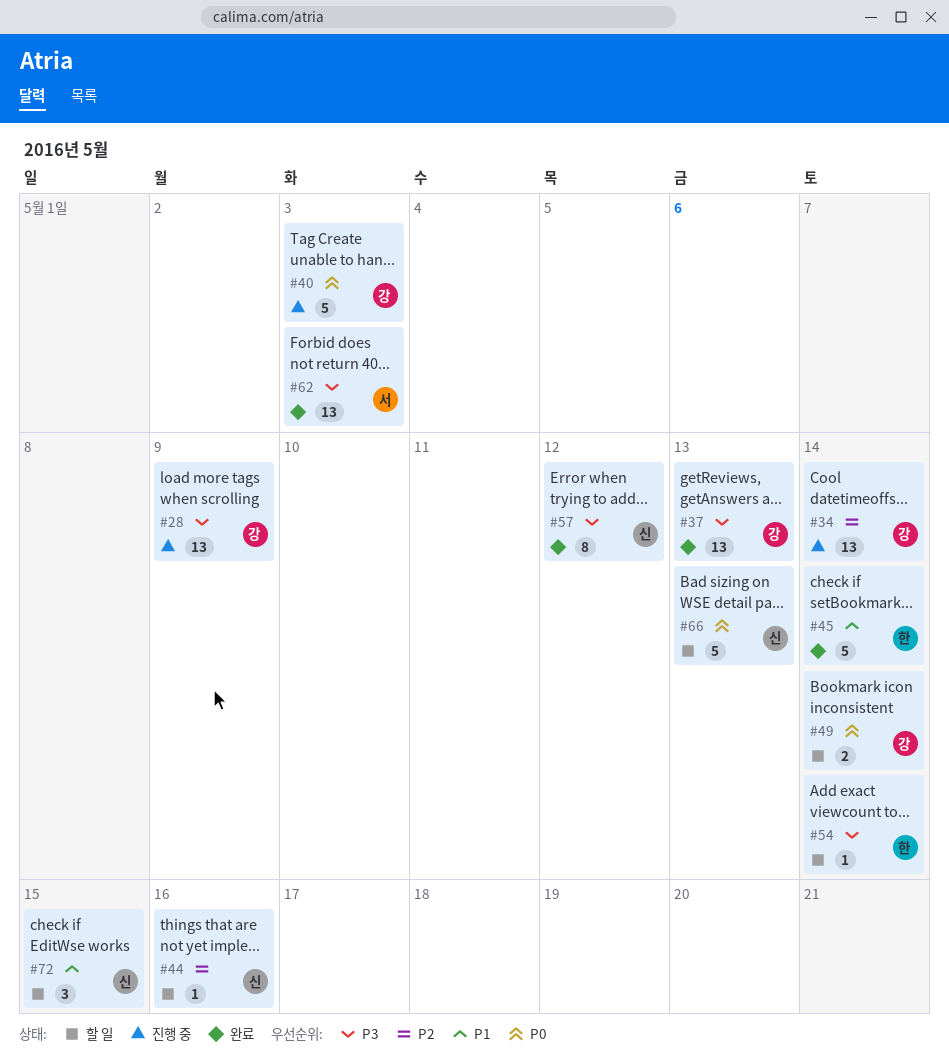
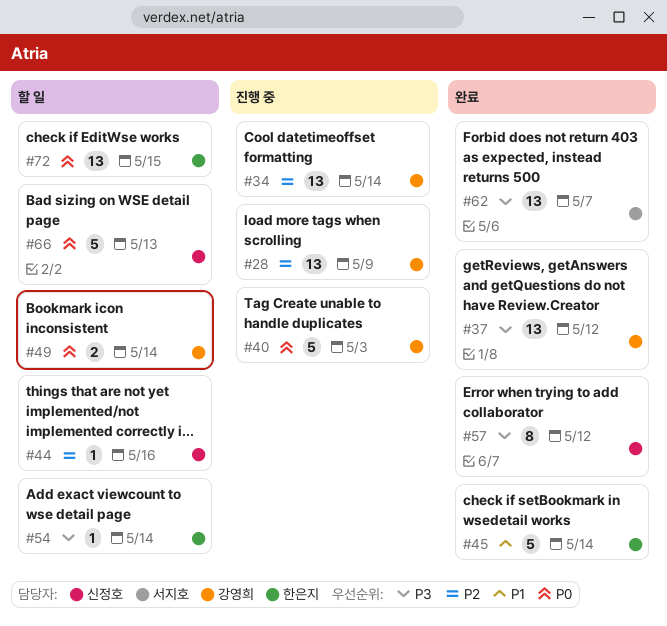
#28, priority: P3 -> P2
#37, due: May 13 -> May 12
#62, due: May 3 -> May 7
#72, owner: 신정호 -> 한은지
#72, priority: P1 -> P0
#72, estimate: 3 -> 13

